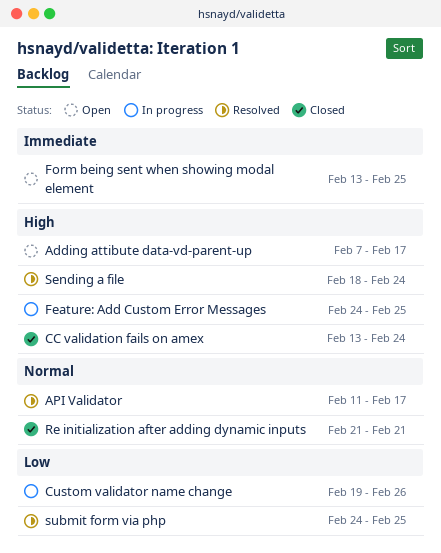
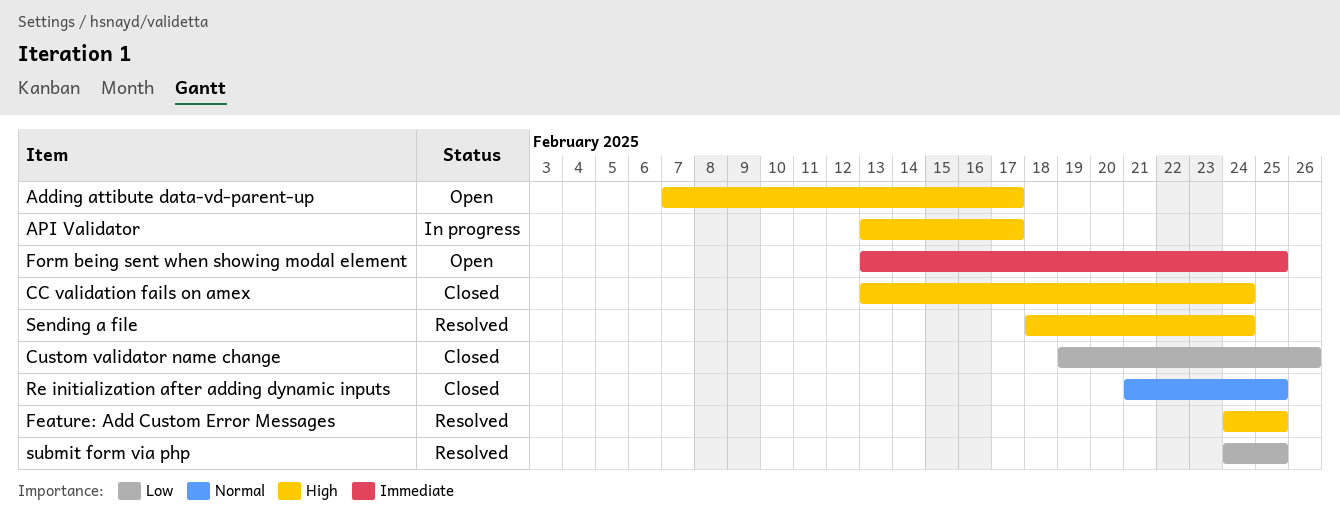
API Validator, status: Resolved -> In progress
API Validator, priority: Normal -> High
API Validator, start: Feb 11 -> Feb 13
Custom validator name change, status: In progress -> Closed
Feature: Add Custom Error Messages, status: In progress -> Resolved
Re initialization after adding dynamic inputs, due: Feb 21 -> Feb 25

